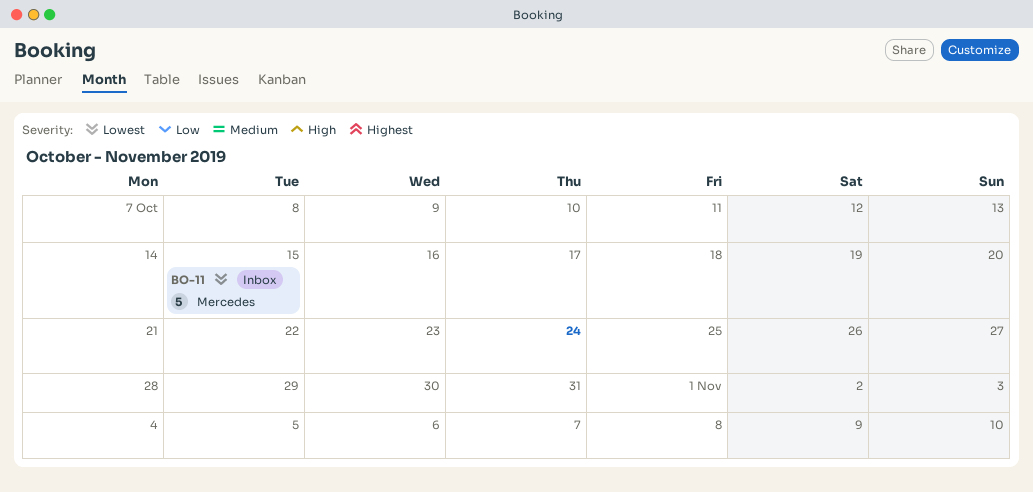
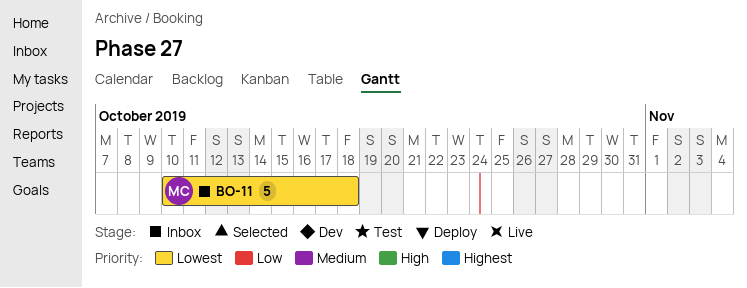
BO-11, due: Oct 15 -> Oct 18

